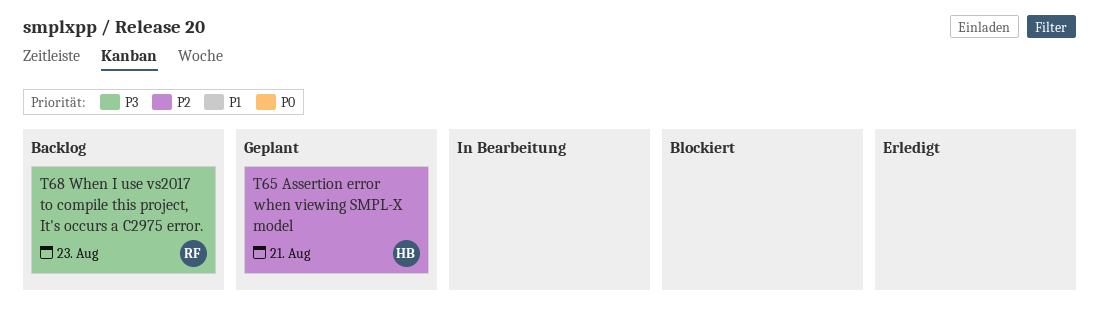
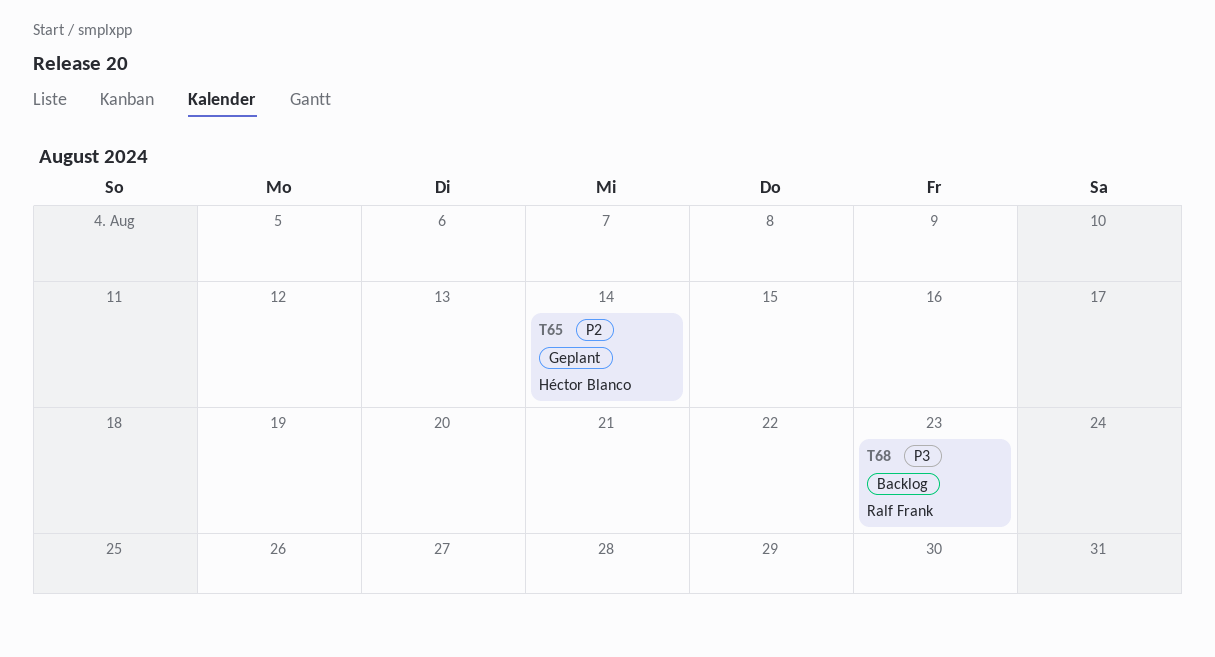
T65, due: Aug 21 -> Aug 14

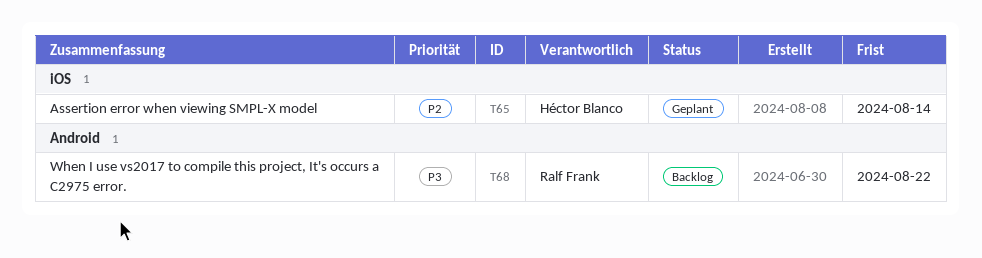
T68, due: Aug 23 -> Aug 22

